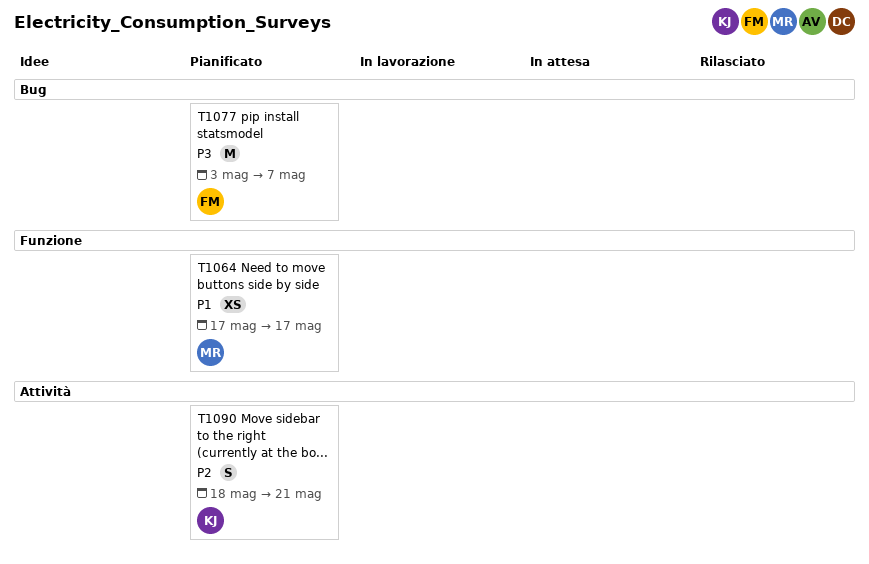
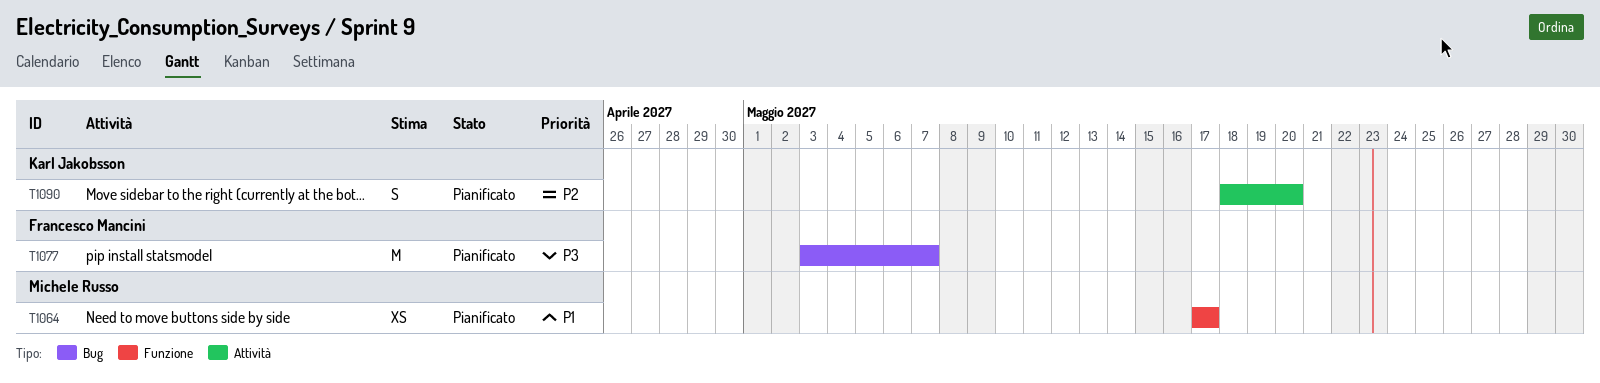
T1090, due: May 21 -> May 20

